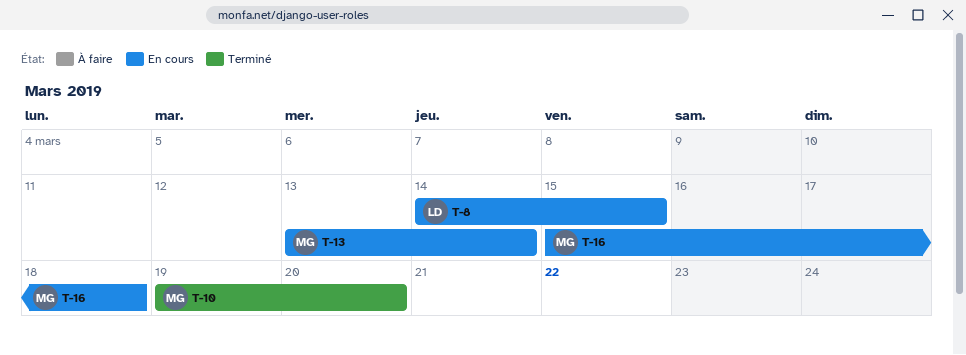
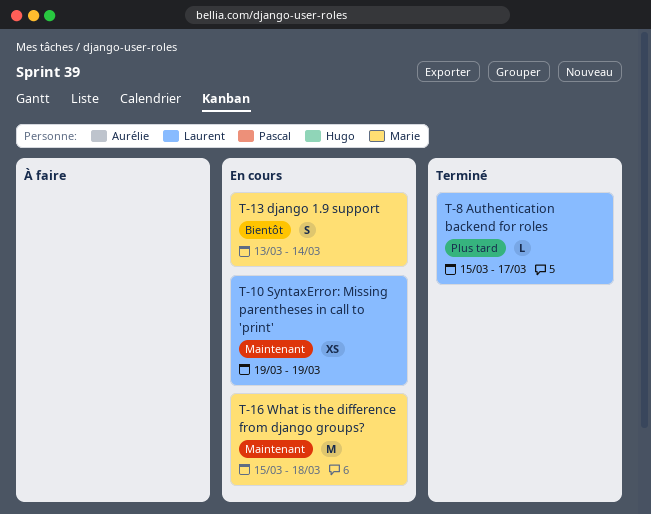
T-8, status: En cours -> Terminé
T-8, start: Mar 14 -> Mar 15
T-8, due: Mar 15 -> Mar 17
T-10, status: Terminé -> En cours
T-10, owner: Marie -> Laurent
T-10, due: Mar 20 -> Mar 19

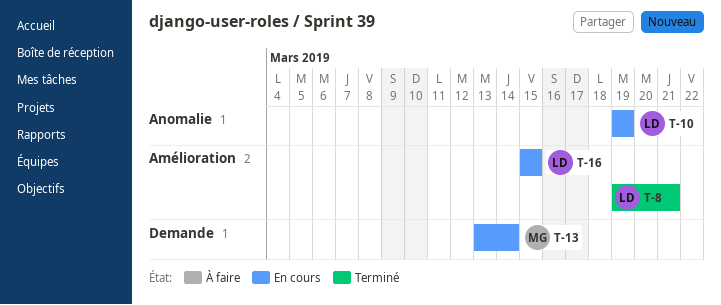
T-8, start: Mar 15 -> Mar 19
T-8, due: Mar 17 -> Mar 21
T-16, owner: Marie -> Laurent
T-16, due: Mar 18 -> Mar 15

